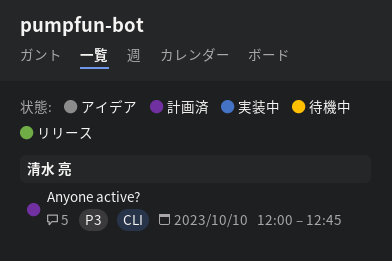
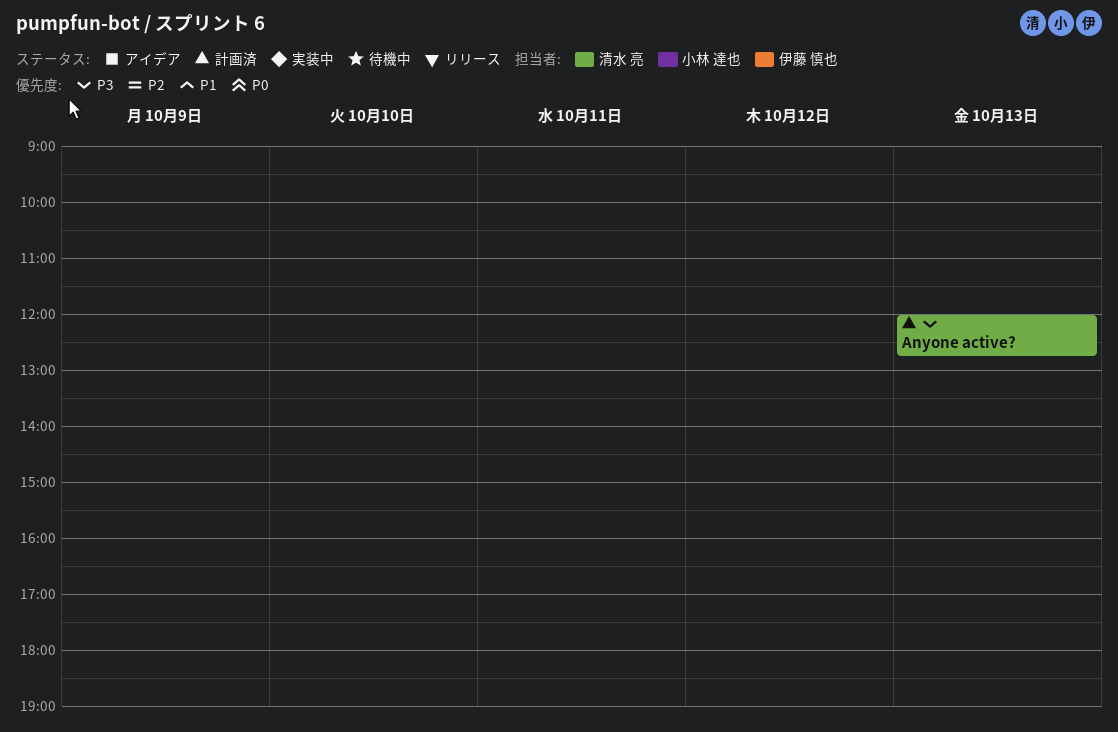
Anyone active?, day: Oct 10 -> Oct 13

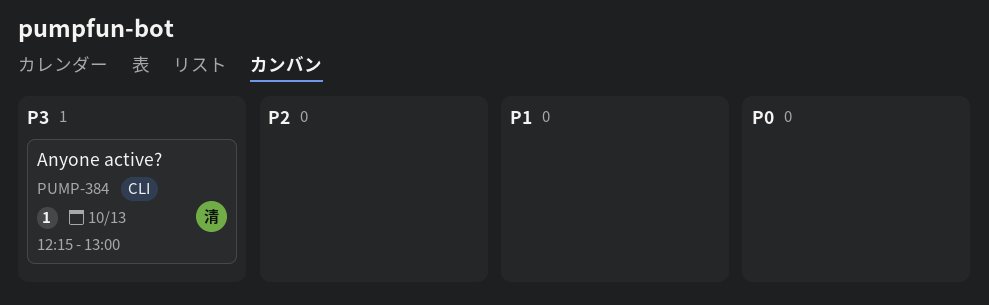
Anyone active?, begins: 12:00 -> 12:15
Anyone active?, ends: 12:45 -> 13:00

